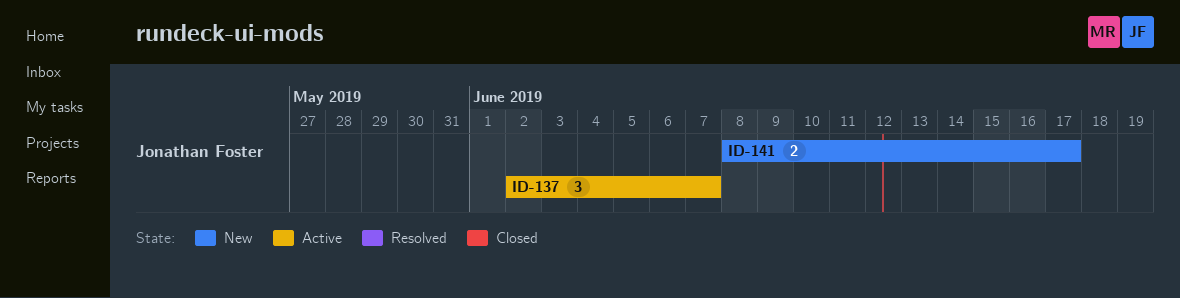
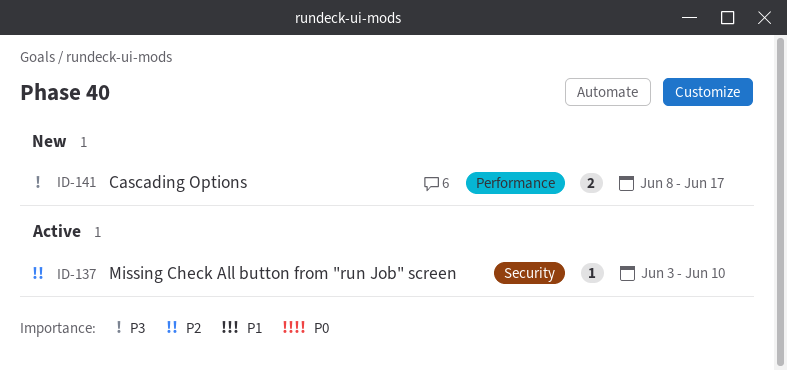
ID-137, estimate: 3 -> 1
ID-137, start: Jun 2 -> Jun 3
ID-137, due: Jun 7 -> Jun 10

